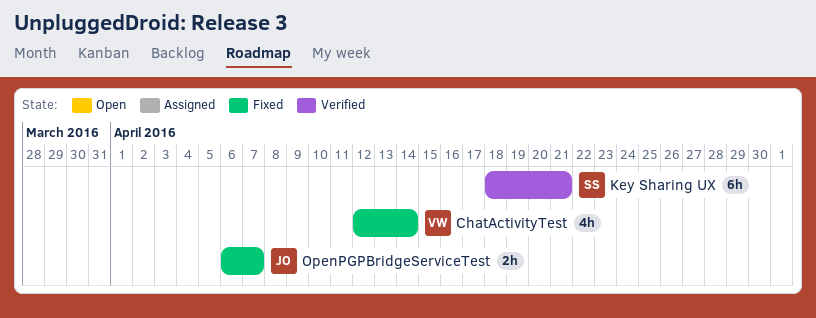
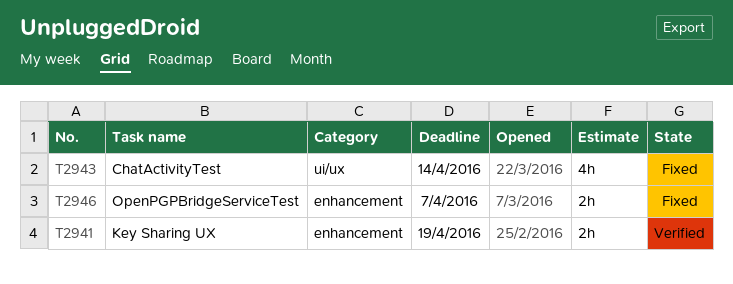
Key Sharing UX, estimate: 6h -> 2h
Key Sharing UX, due: Apr 21 -> Apr 19

